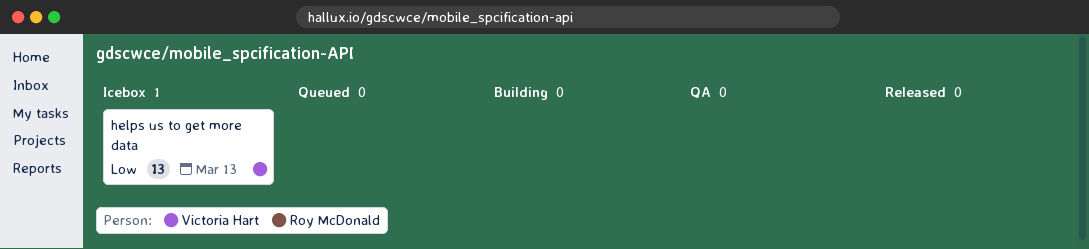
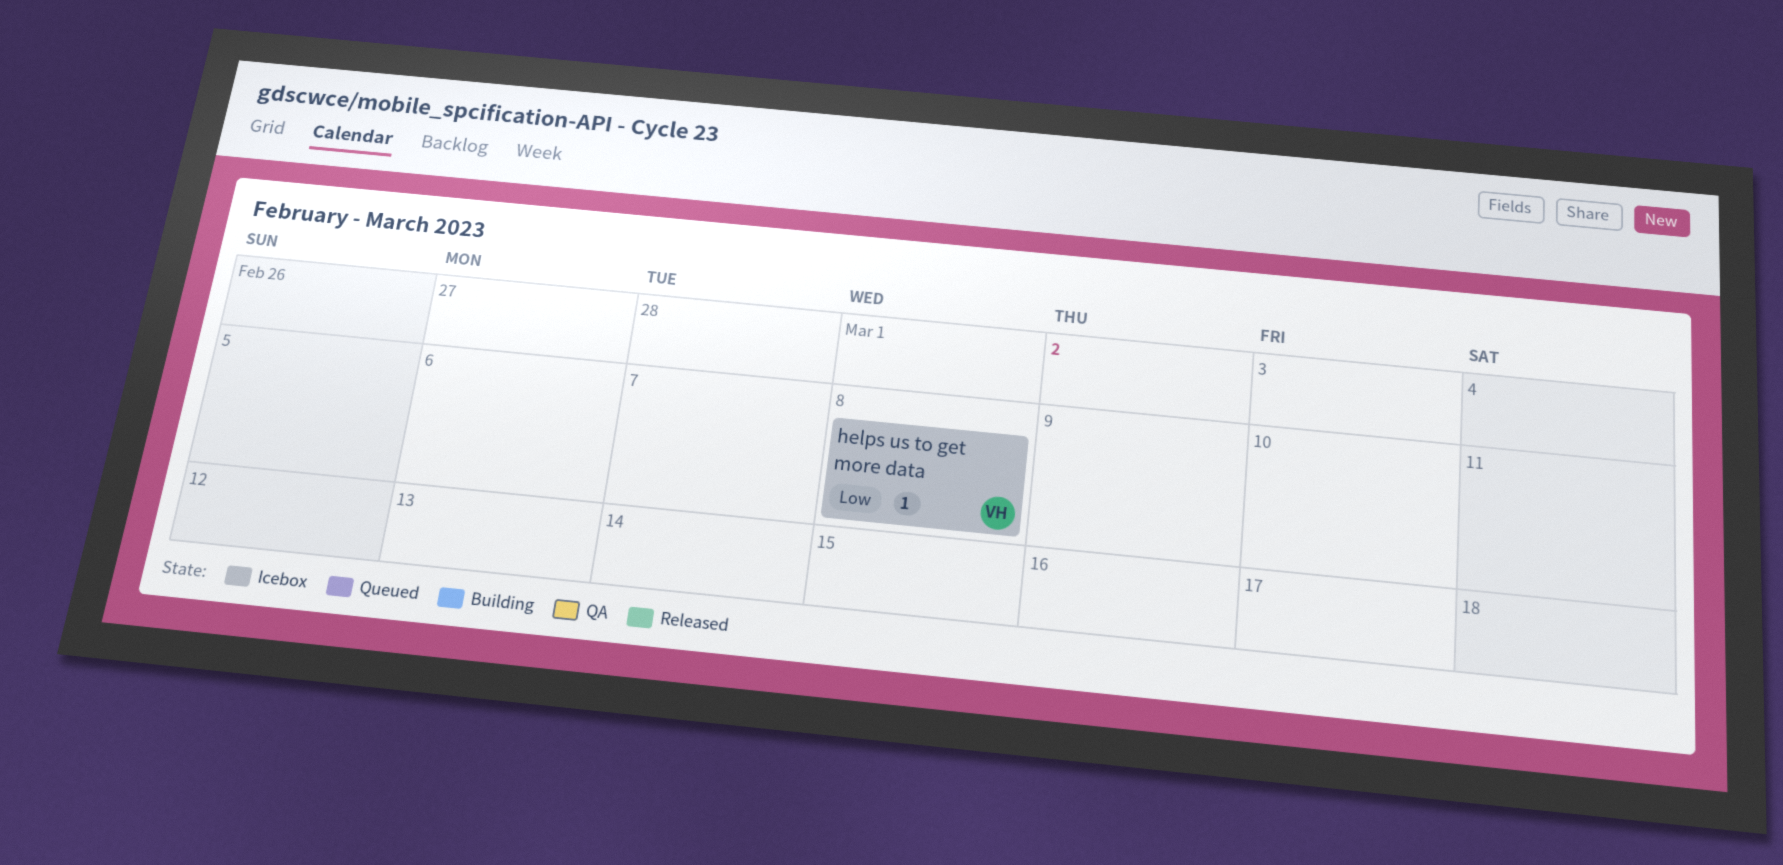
helps us to get more data, estimate: 13 -> 1
helps us to get more data, due: Mar 13 -> Mar 8

